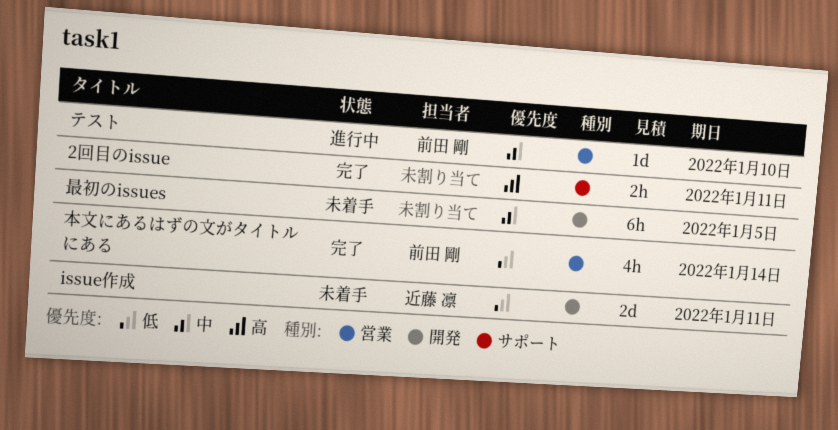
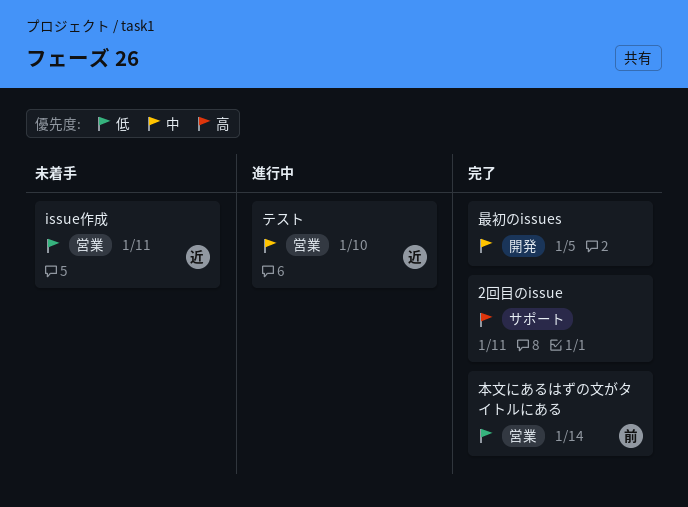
issue作成, label: 開発 -> 営業
テスト, owner: 前田 剛 -> 近藤 凛
最初のissues, status: 未着手 -> 完了

